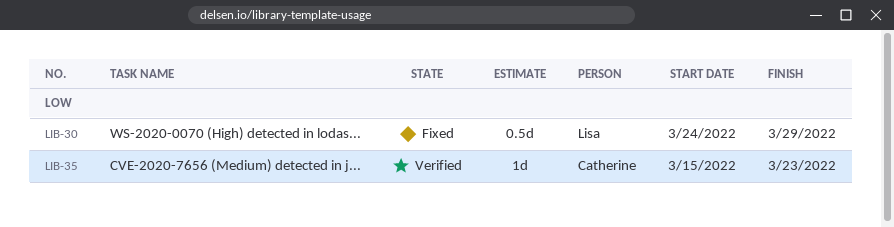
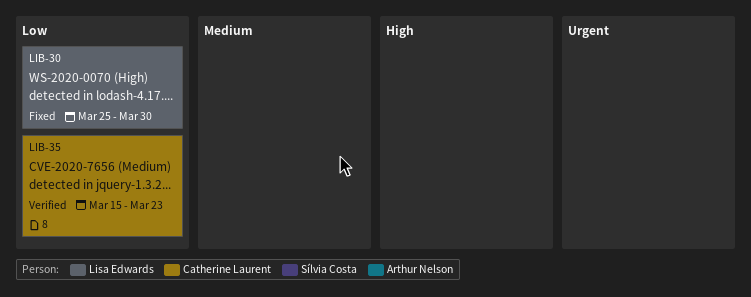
LIB-30, start: Mar 24 -> Mar 25
LIB-30, due: Mar 29 -> Mar 30

